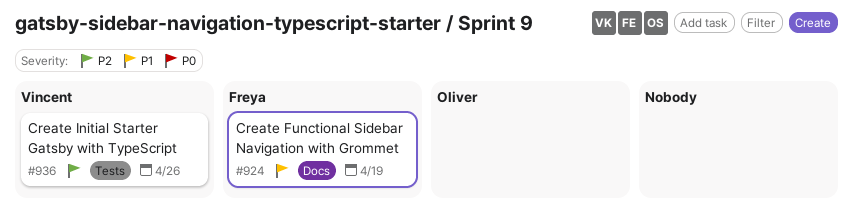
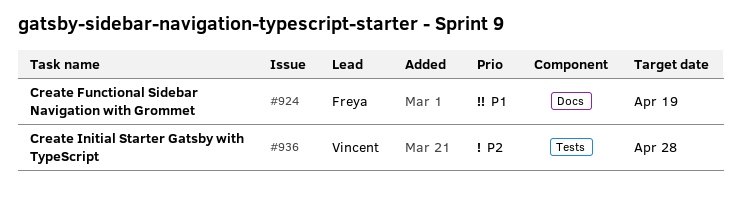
#936, due: Apr 26 -> Apr 28

